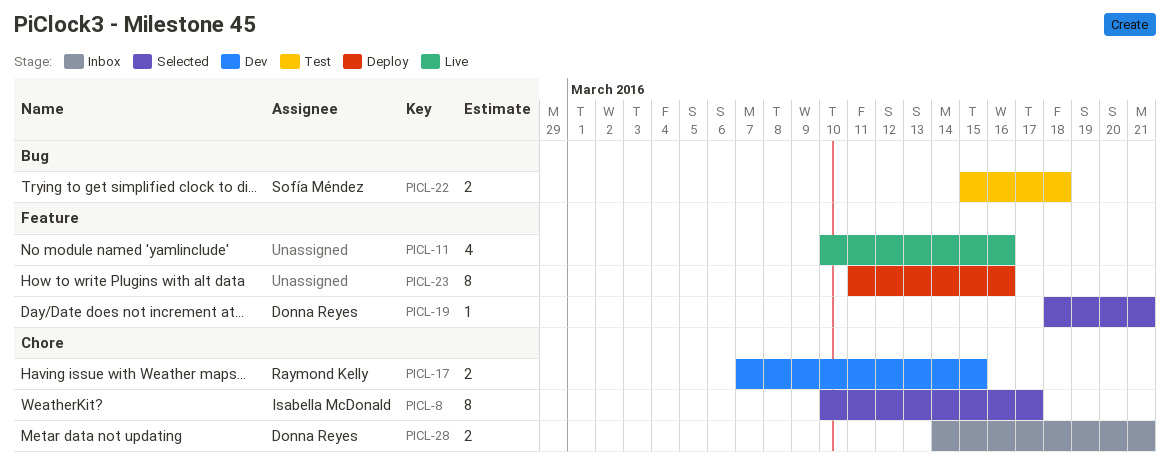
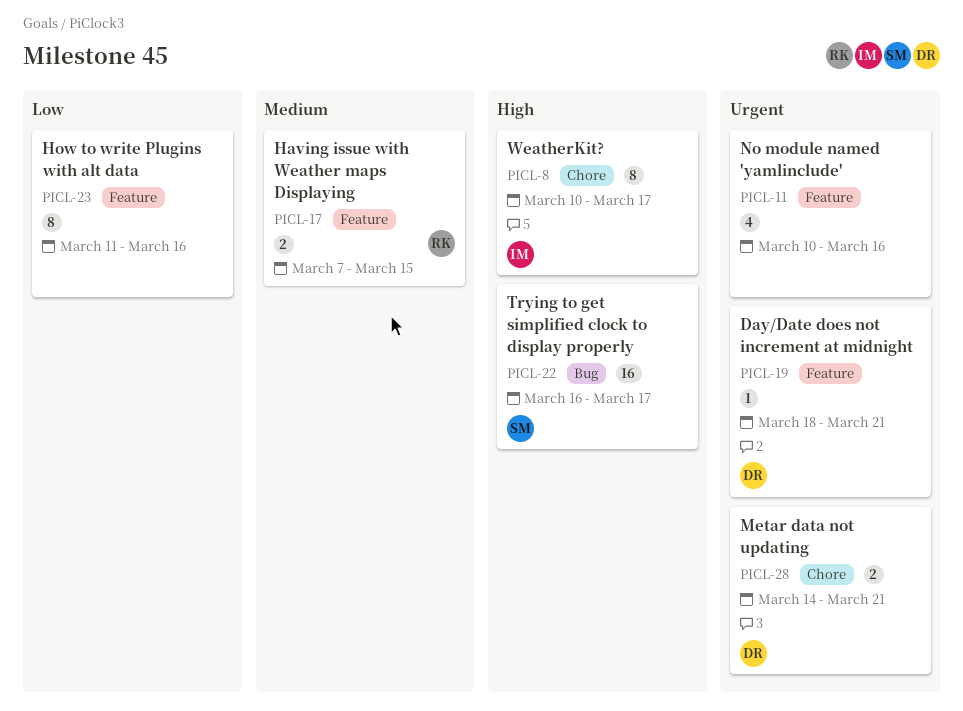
PICL-17, label: Chore -> Feature
PICL-22, estimate: 2 -> 16
PICL-22, start: Mar 15 -> Mar 16
PICL-22, due: Mar 18 -> Mar 17

